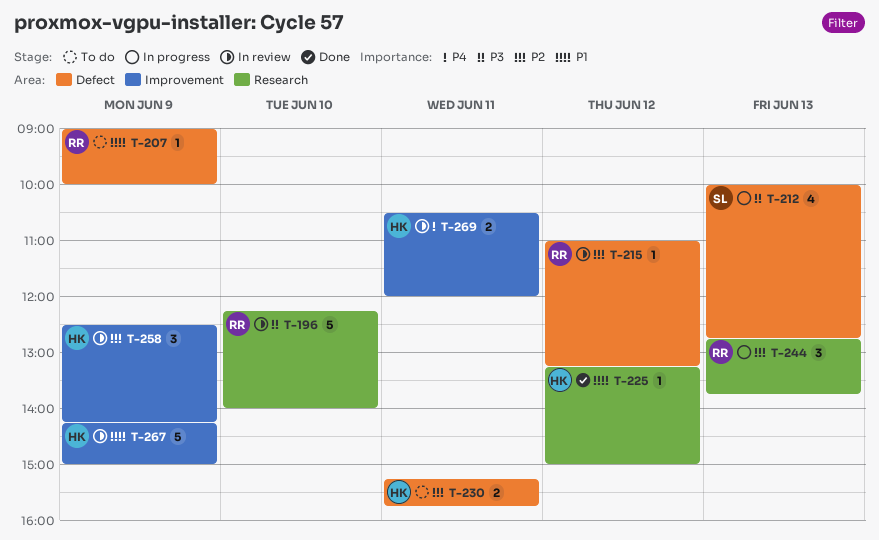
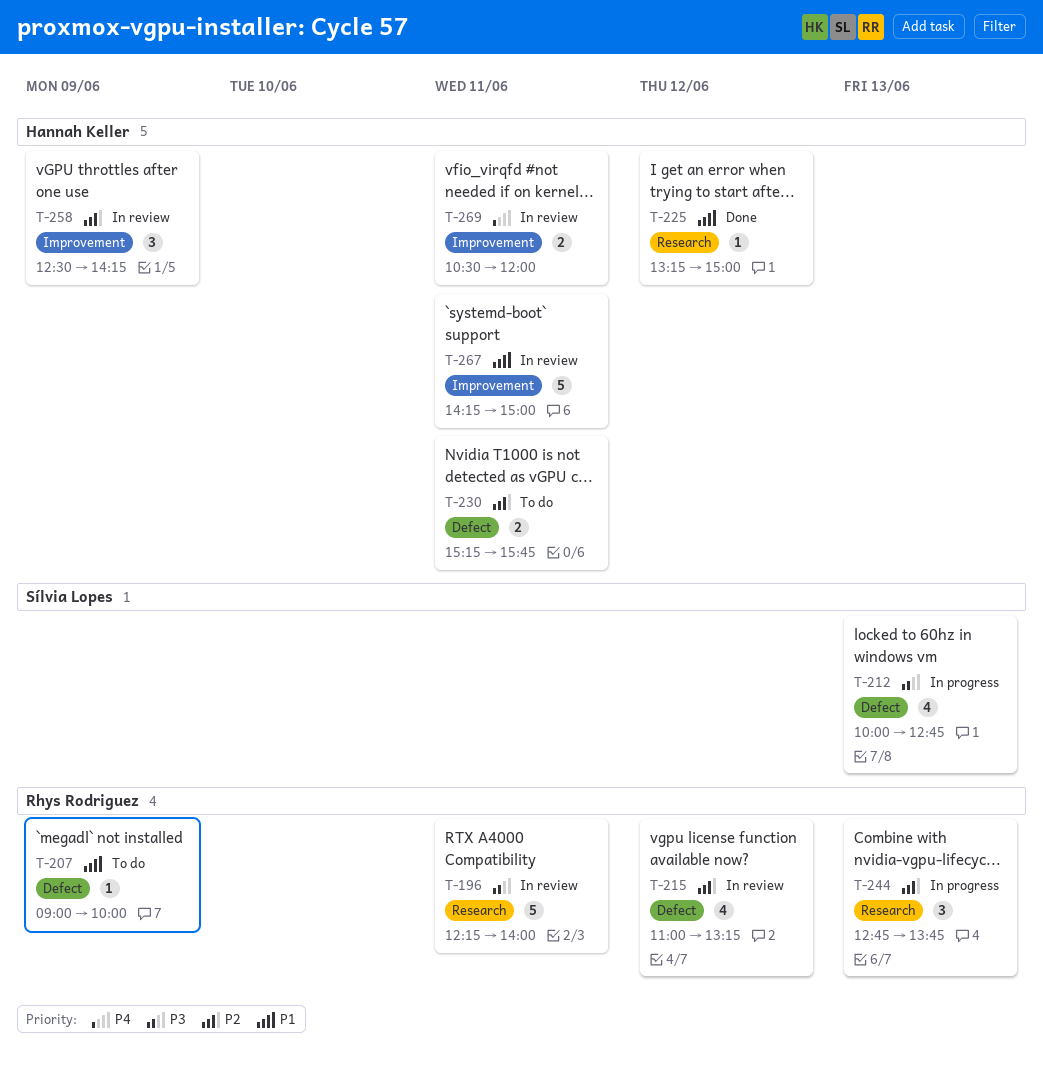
T-196, day: Jun 10 -> Jun 11
T-215, estimate: 1 -> 4
T-267, day: Jun 9 -> Jun 11

